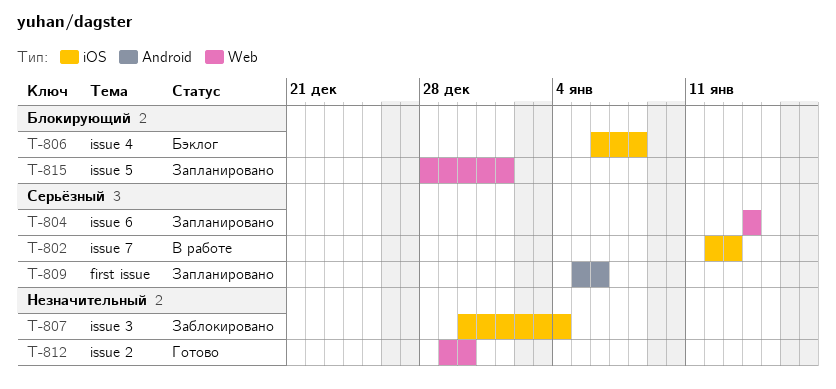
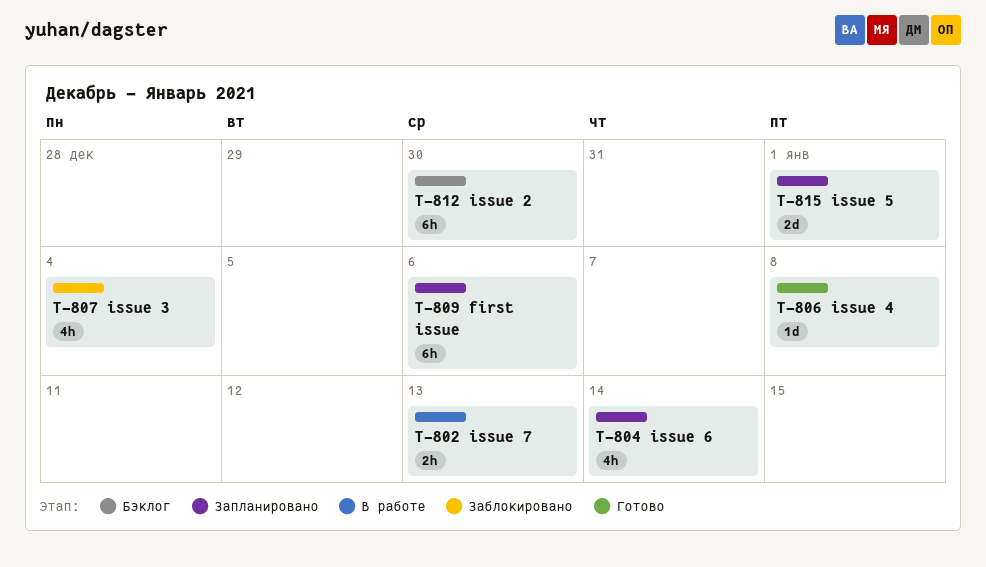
T-806, status: Бэклог -> Готово
T-812, status: Готово -> Бэклог

